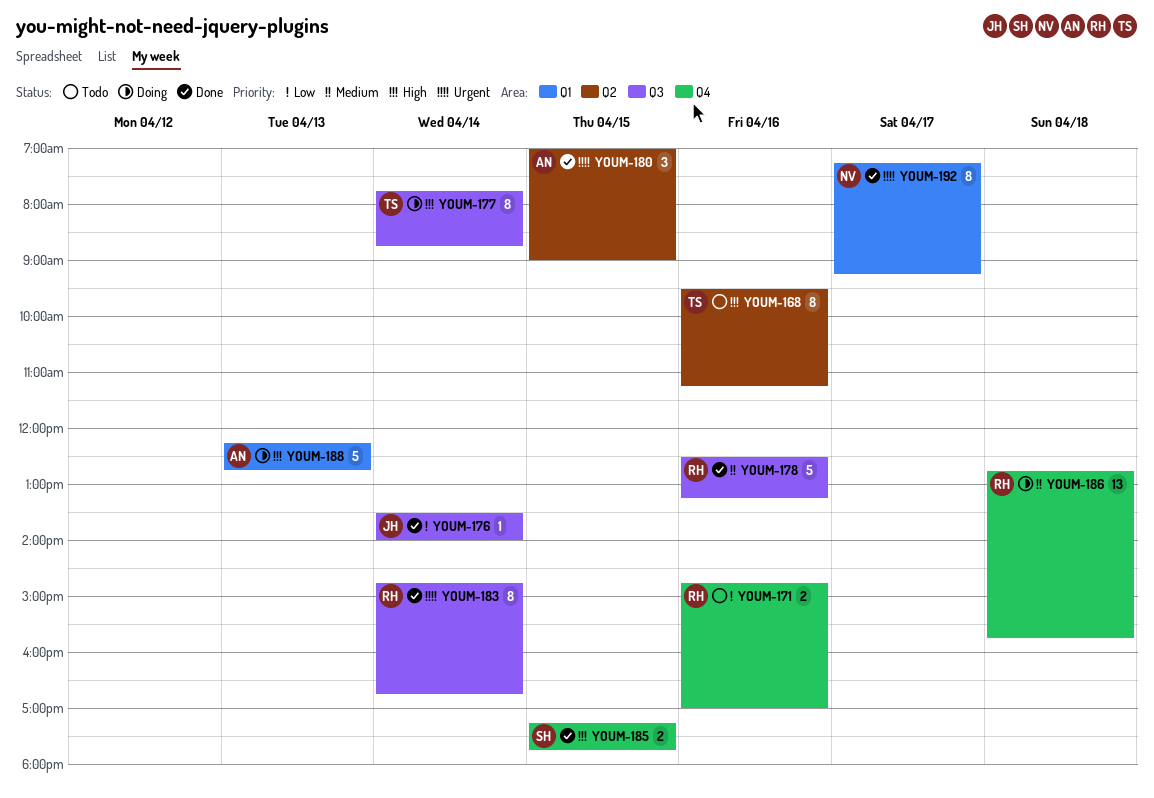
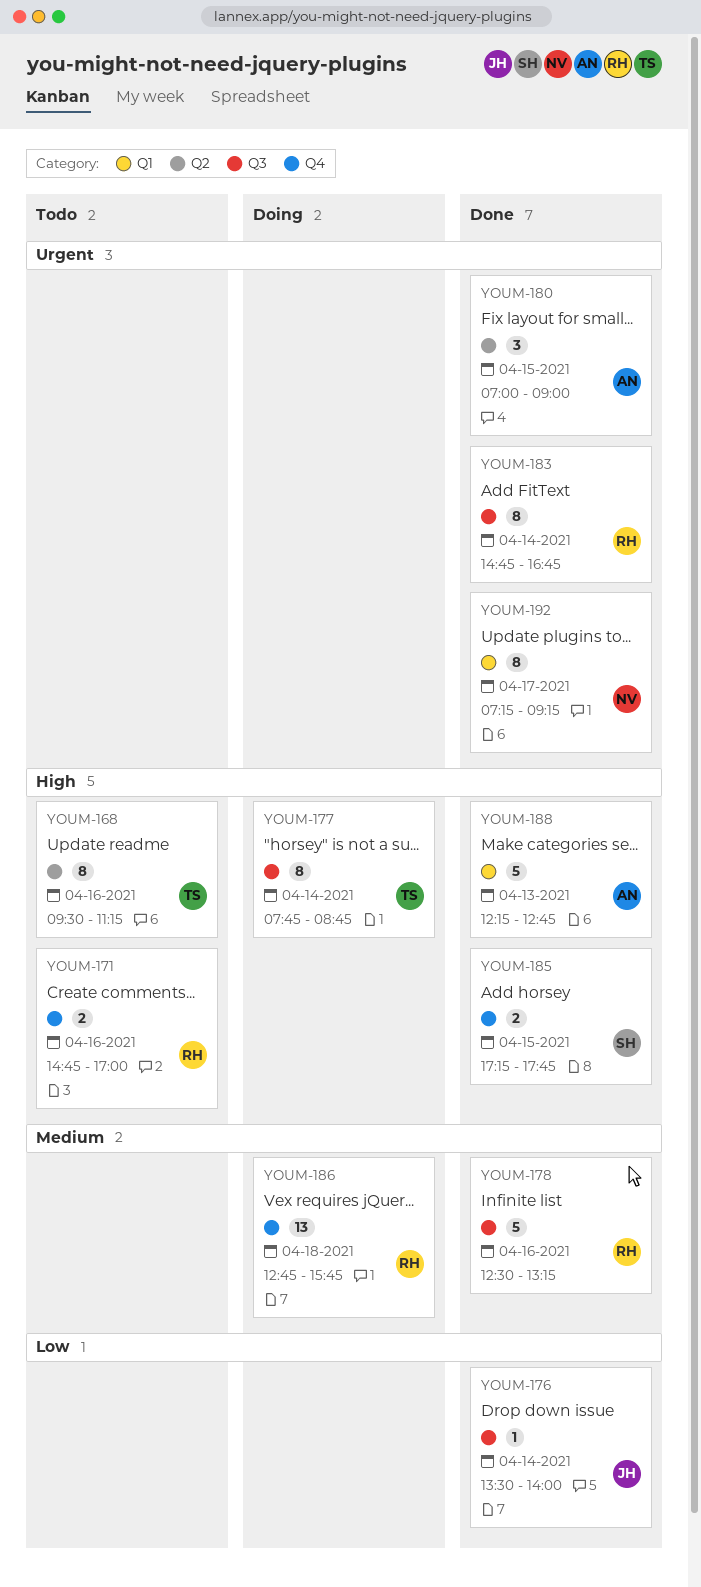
YOUM-171, priority: Low -> High
YOUM-188, status: Doing -> Done

